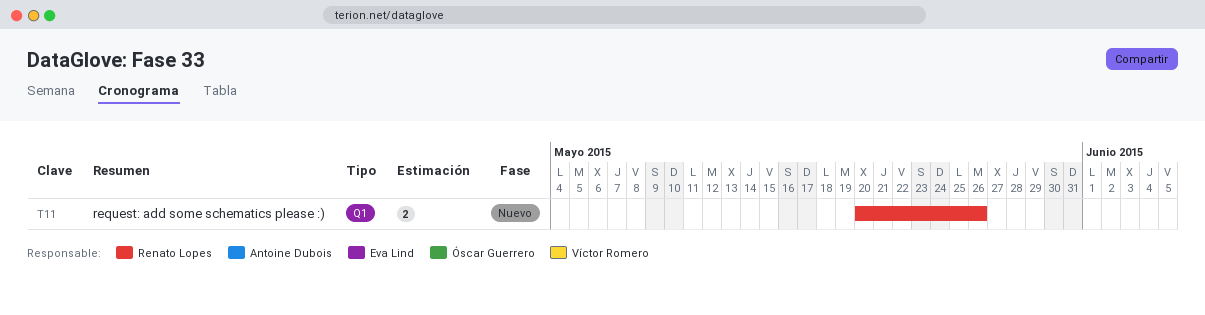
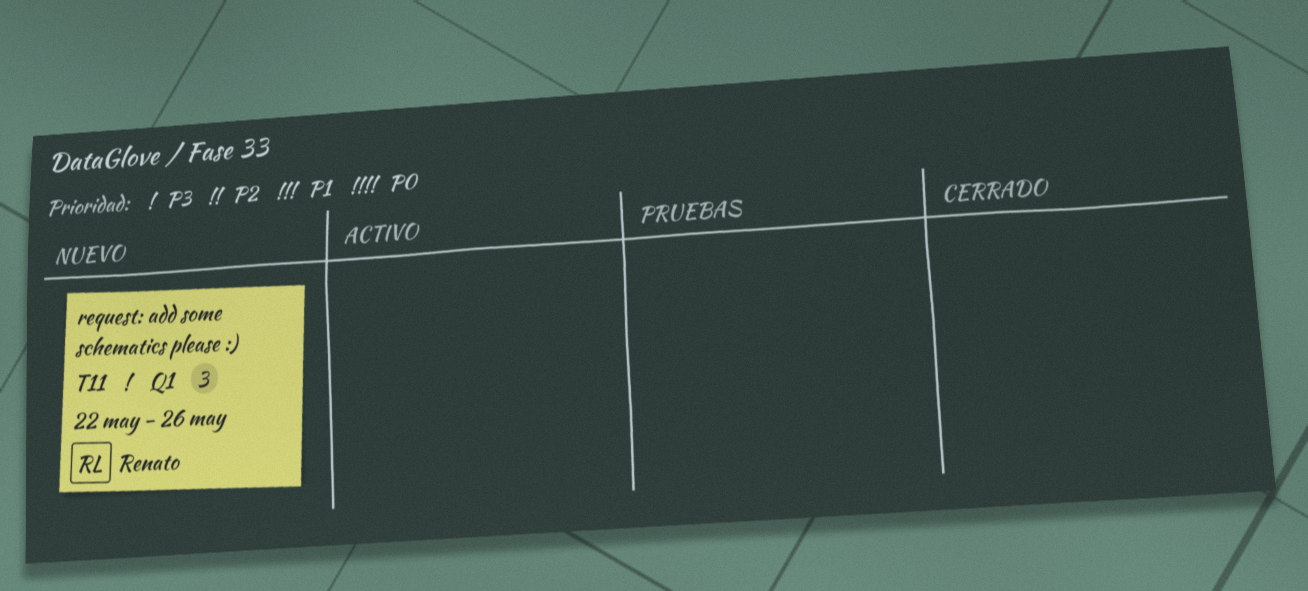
T11, estimate: 2 -> 3
T11, start: May 20 -> May 22

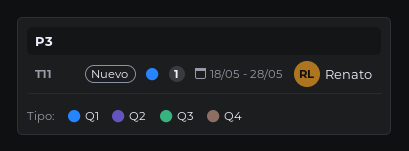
T11, estimate: 3 -> 1
T11, start: May 22 -> May 18
T11, due: May 26 -> May 28

